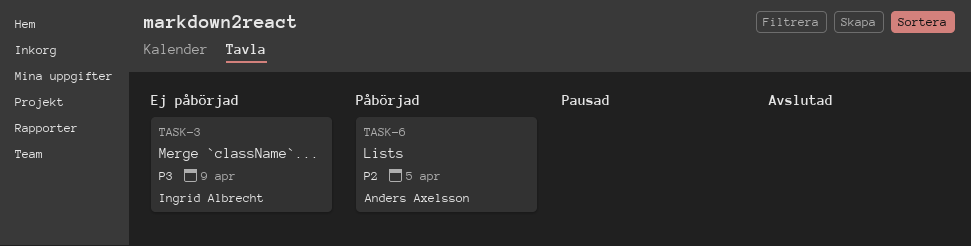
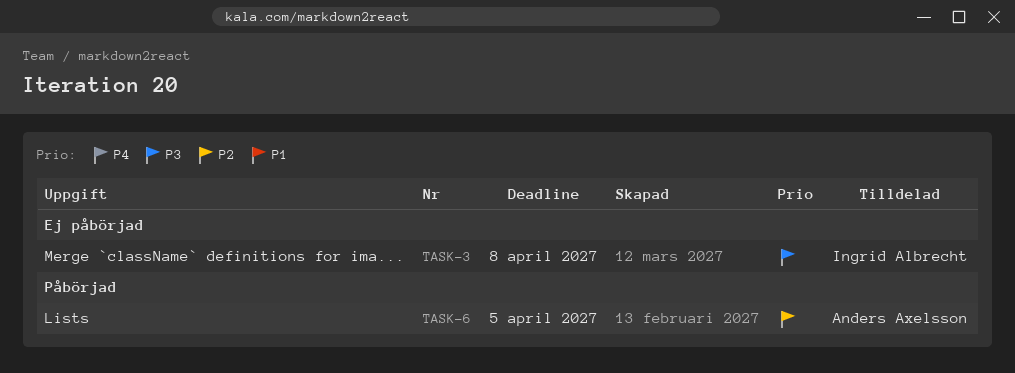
TASK-3, due: Apr 9 -> Apr 8

